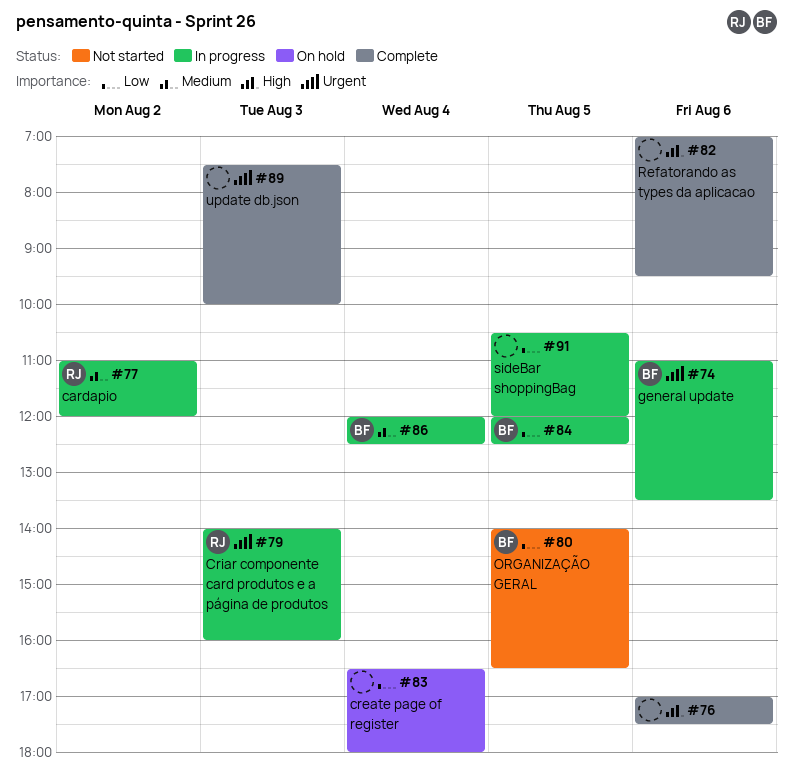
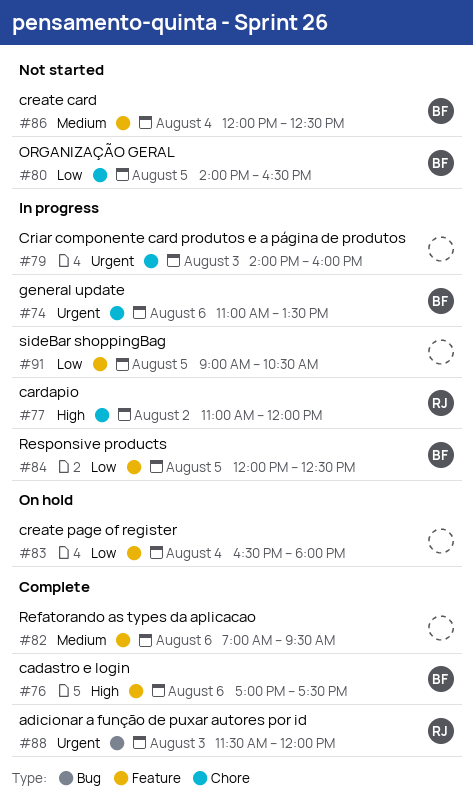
#76, owner: none -> BF
#77, priority: Medium -> High
#79, owner: RJ -> none
#82, priority: High -> Medium
#86, status: In progress -> Not started
#88: none -> present
#89: present -> none
#91, begins: 10:30 -> 09:00
#91, ends: 12:00 -> 10:30

